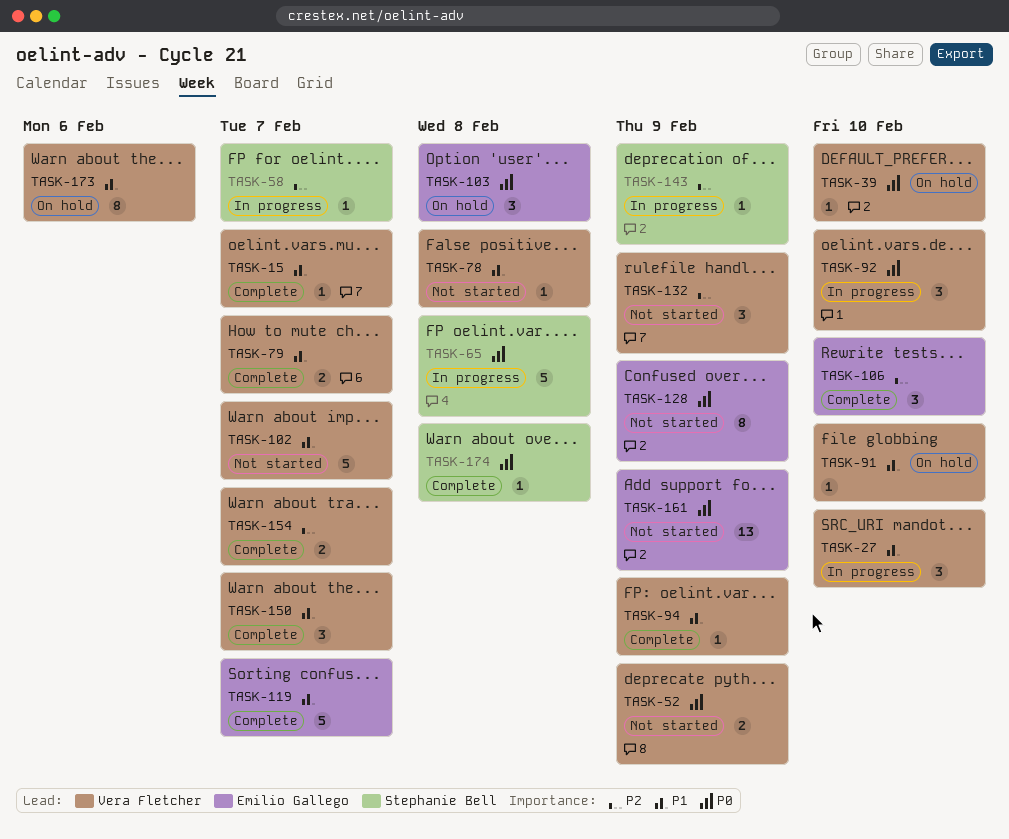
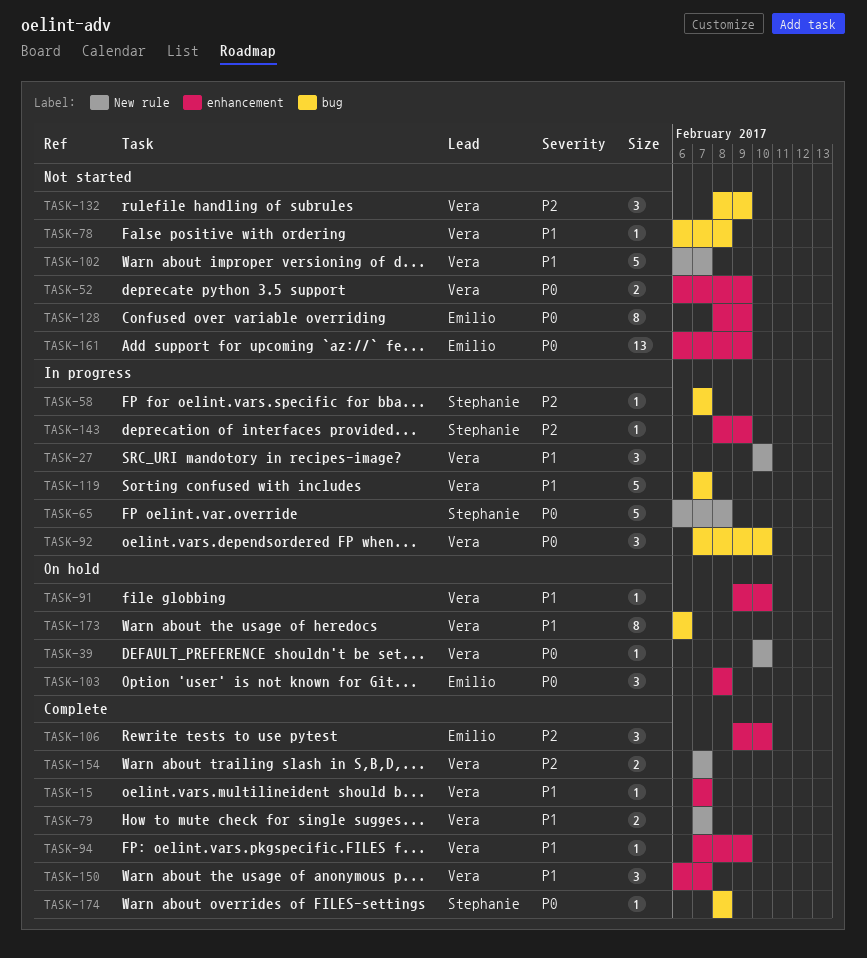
TASK-119, status: Complete -> In progress
TASK-119, owner: Emilio Gallego -> Vera Fletcher

